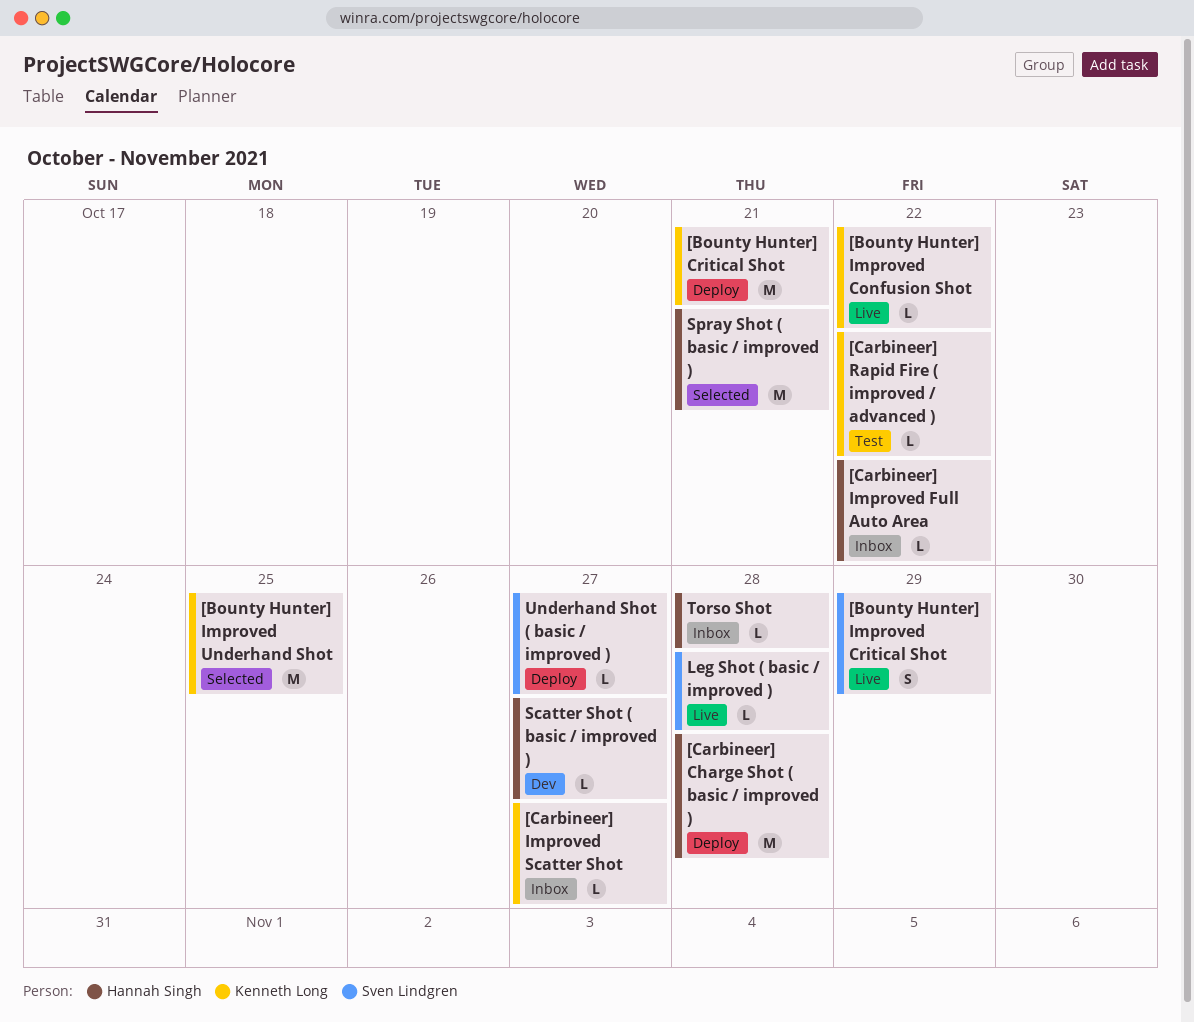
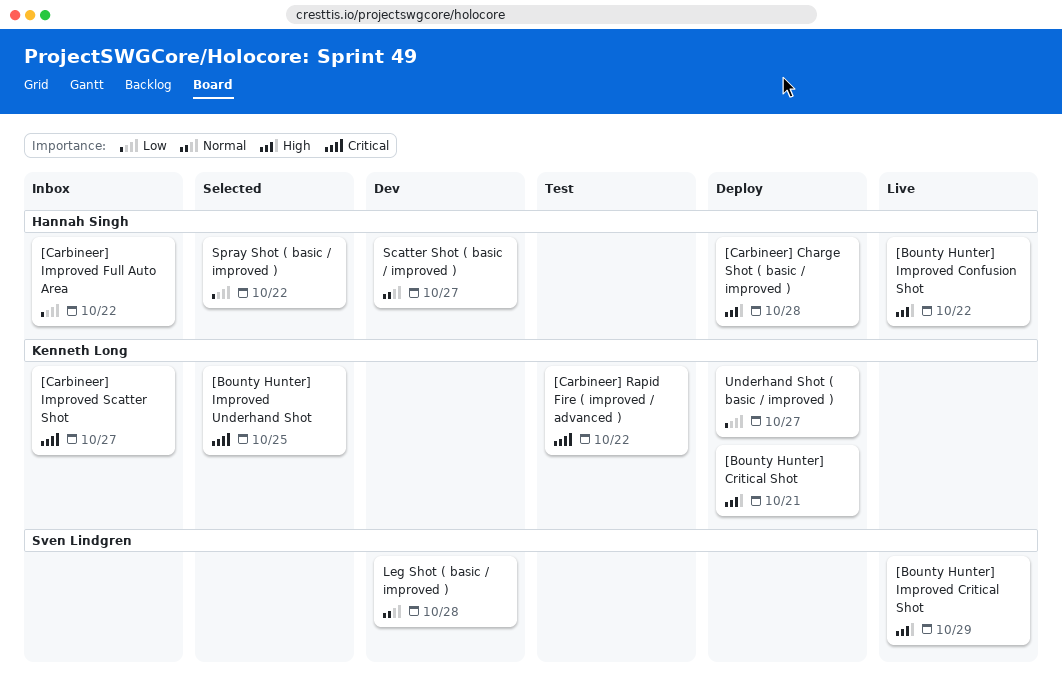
[Bounty Hunter] Improved Confusion Shot, owner: Kenneth Long -> Hannah Singh
Leg Shot ( basic / improved ), status: Live -> Dev
Spray Shot ( basic / improved ), due: Oct 21 -> Oct 22
Torso Shot: present -> none
Underhand Shot ( basic / improved ), owner: Sven Lindgren -> Kenneth Long

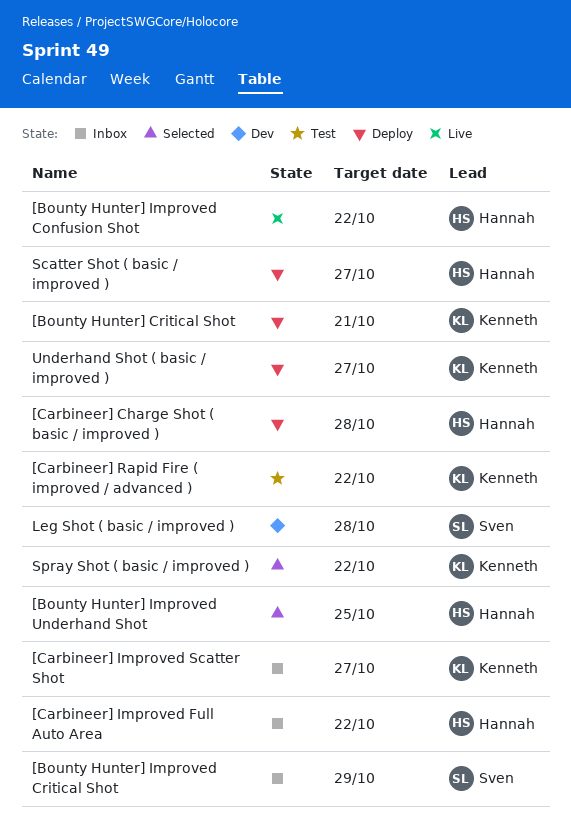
[Bounty Hunter] Improved Critical Shot, status: Live -> Inbox
[Bounty Hunter] Improved Underhand Shot, owner: Kenneth Long -> Hannah Singh
Scatter Shot ( basic / improved ), status: Dev -> Deploy
Spray Shot ( basic / improved ), owner: Hannah Singh -> Kenneth Long

